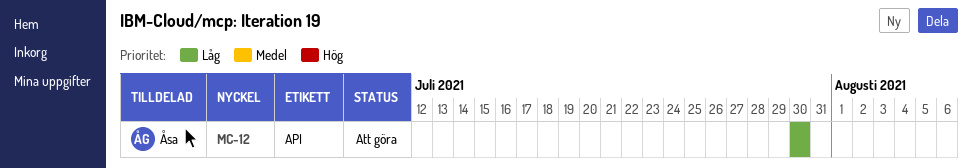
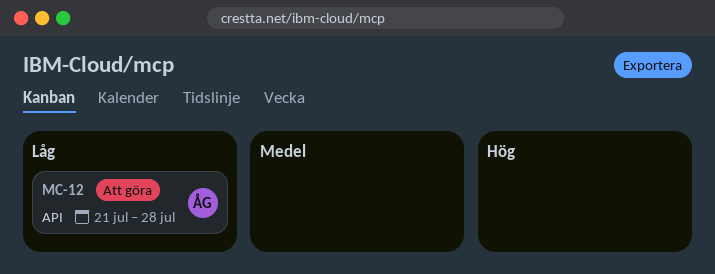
MC-12, start: Jul 30 -> Jul 21
MC-12, due: Jul 30 -> Jul 28

